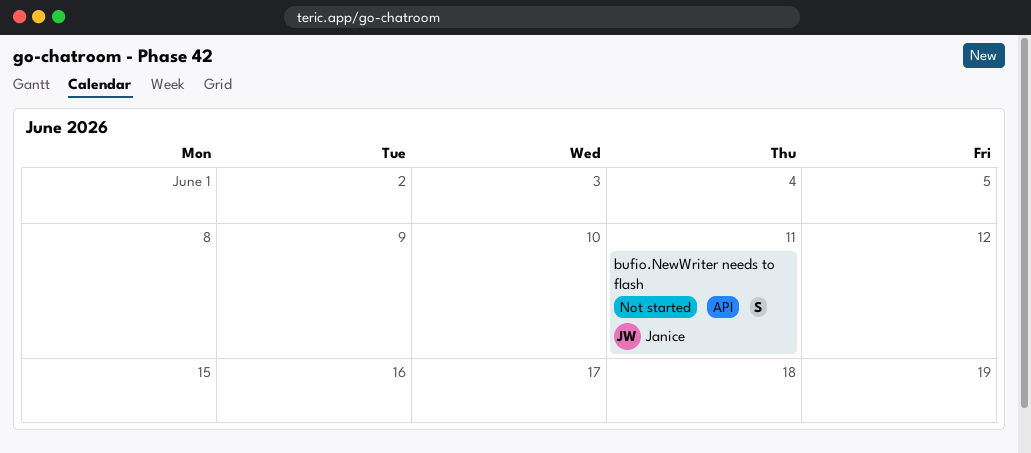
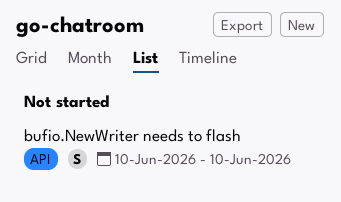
bufio.NewWriter needs to flash, due: Jun 11 -> Jun 10

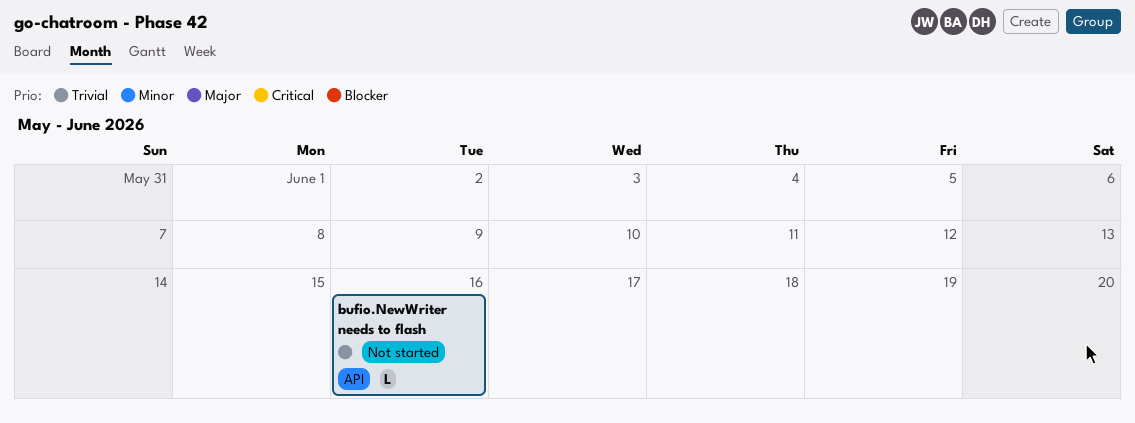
bufio.NewWriter needs to flash, estimate: S -> L
bufio.NewWriter needs to flash, due: Jun 10 -> Jun 16

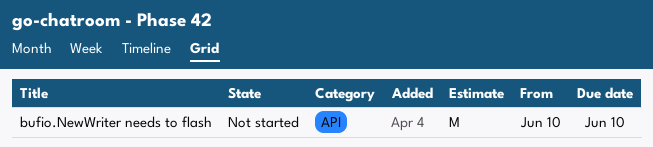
bufio.NewWriter needs to flash, estimate: L -> M
bufio.NewWriter needs to flash, due: Jun 16 -> Jun 10

